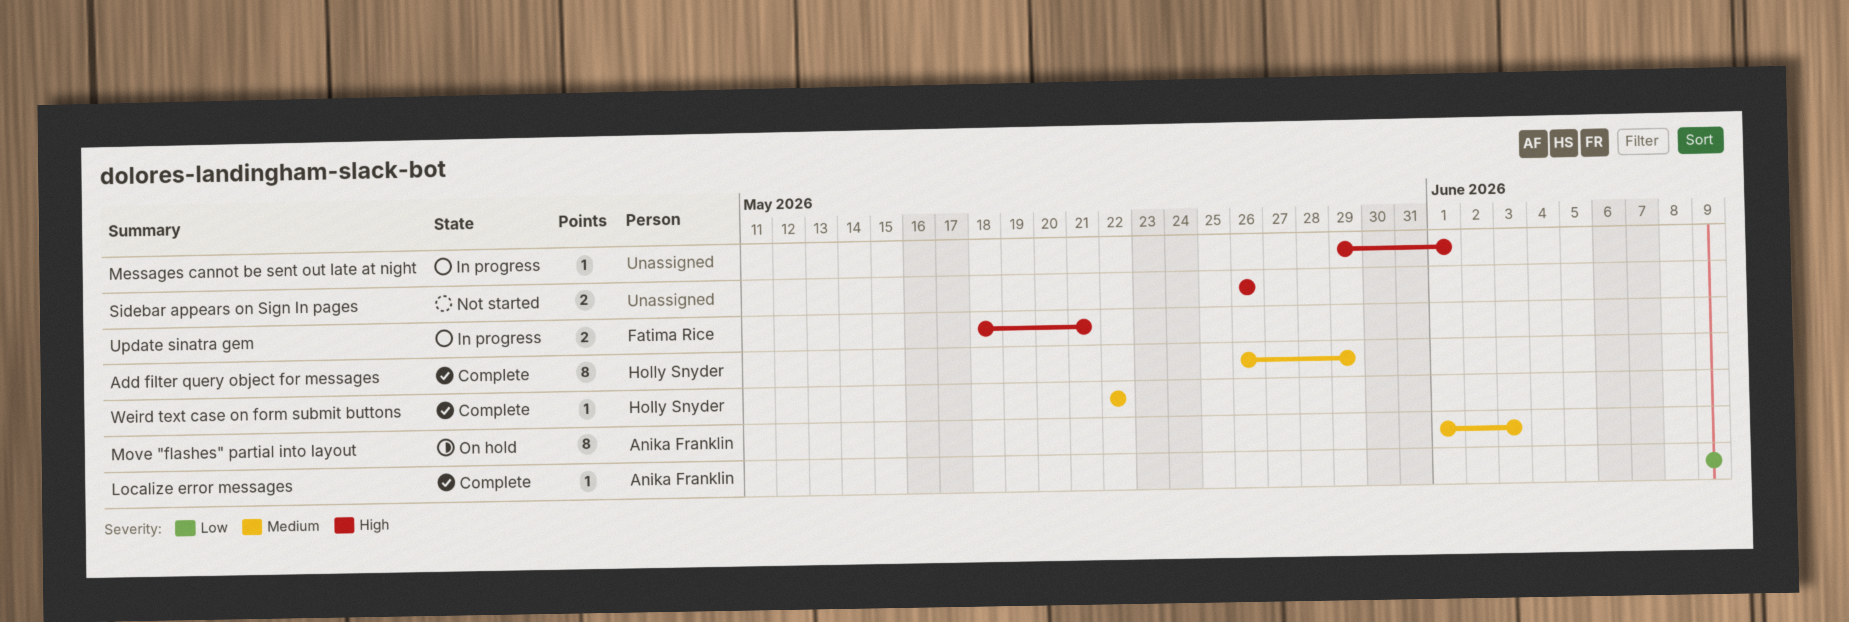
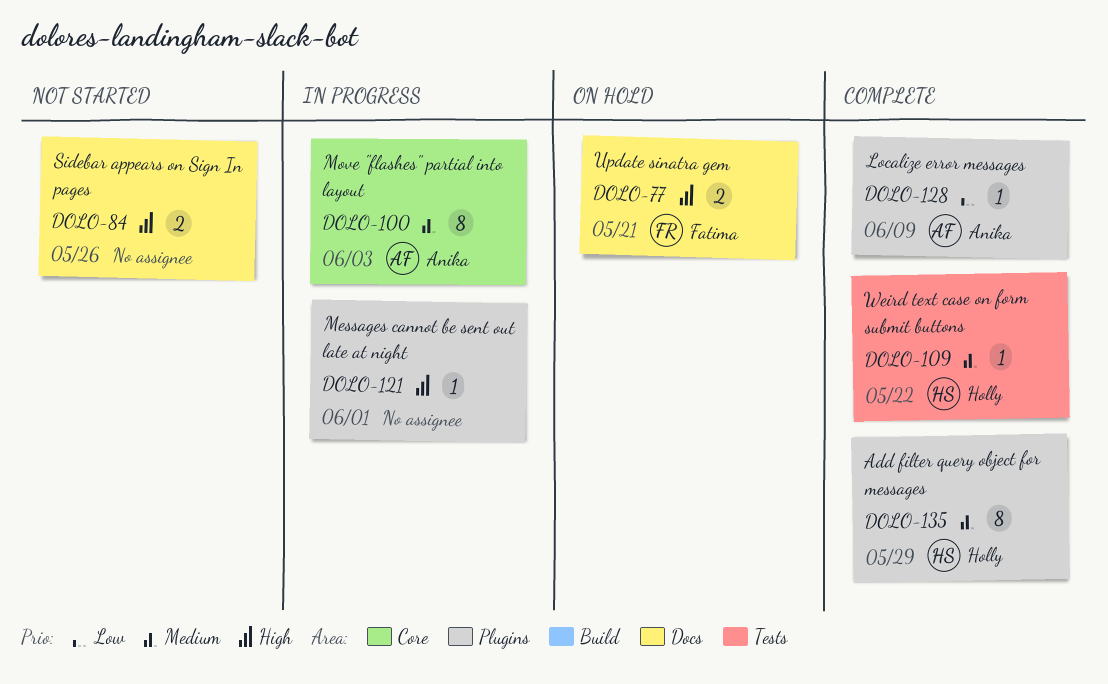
Move "flashes" partial into layout, status: On hold -> In progress
Update sinatra gem, status: In progress -> On hold

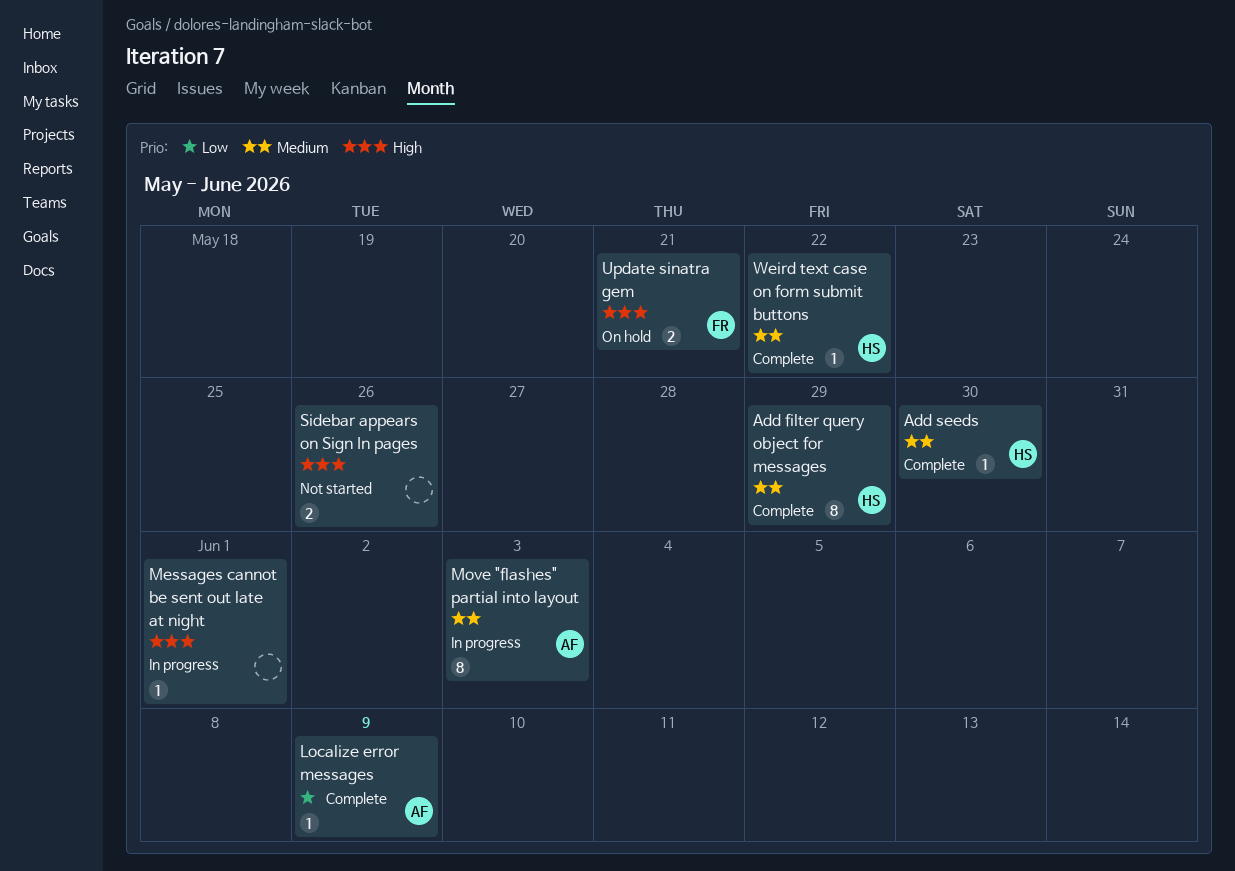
Add seeds: none -> present

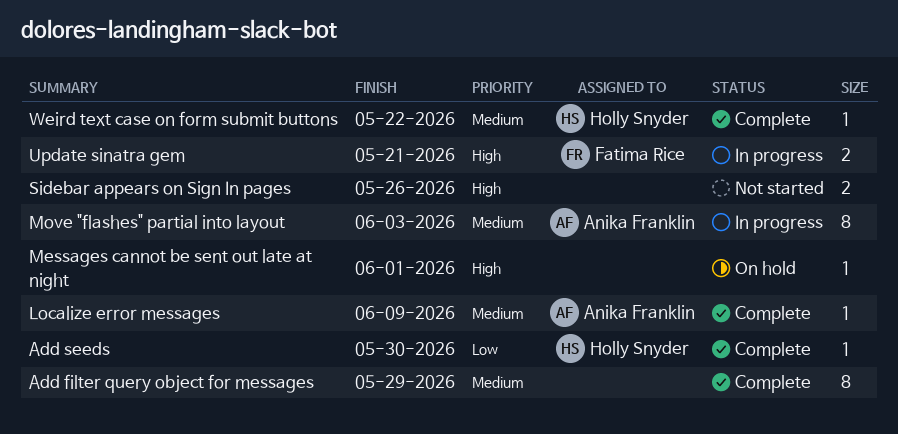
Add filter query object for messages, owner: Holly Snyder -> none
Add seeds, priority: Medium -> Low
Localize error messages, priority: Low -> Medium
Messages cannot be sent out late at night, status: In progress -> On hold
Update sinatra gem, status: On hold -> In progress

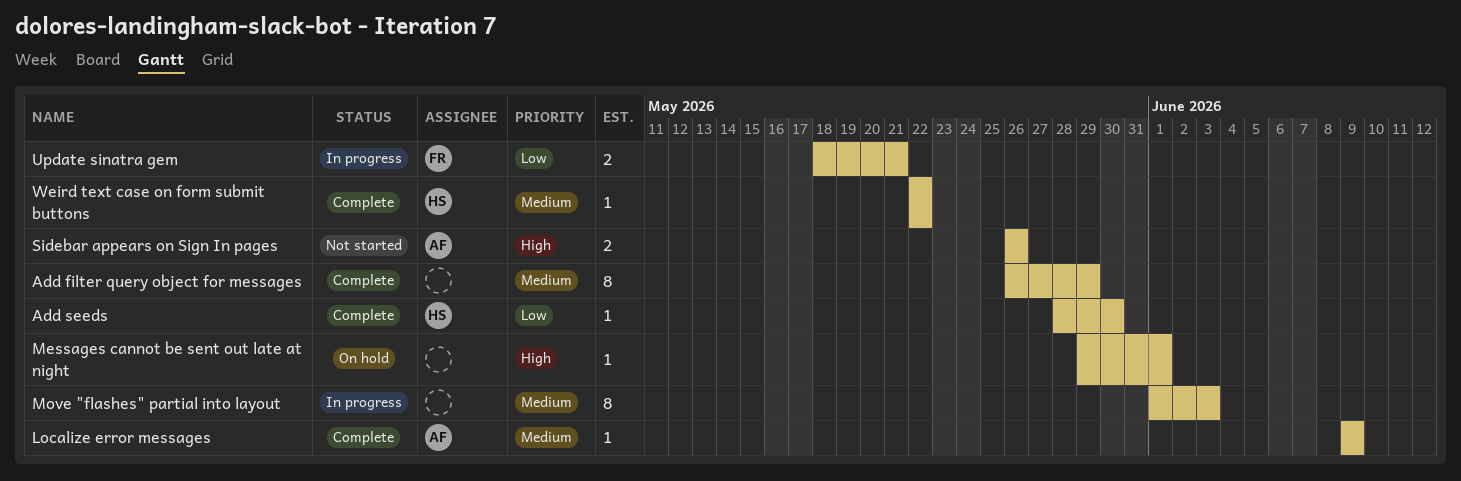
Move "flashes" partial into layout, owner: Anika Franklin -> none
Sidebar appears on Sign In pages, owner: none -> Anika Franklin
Update sinatra gem, priority: High -> Low

